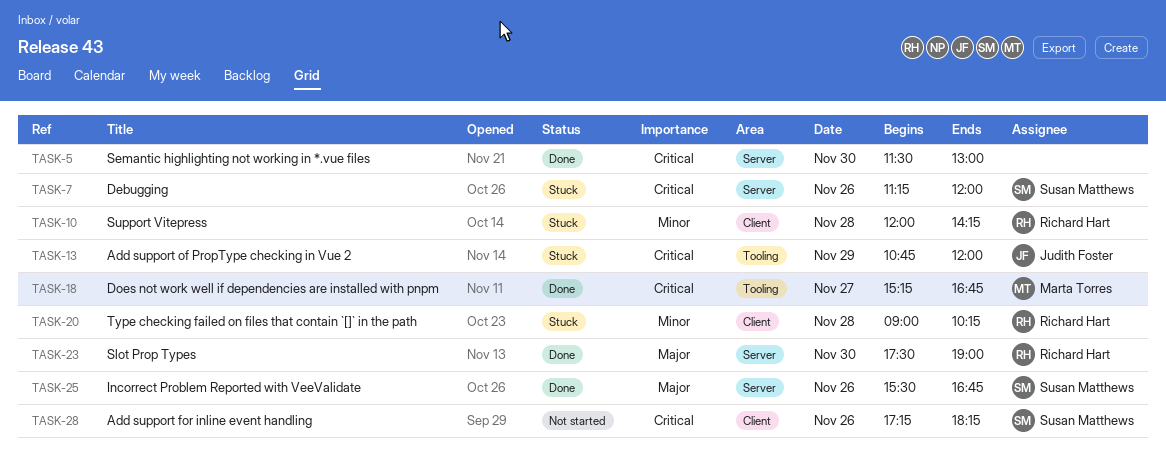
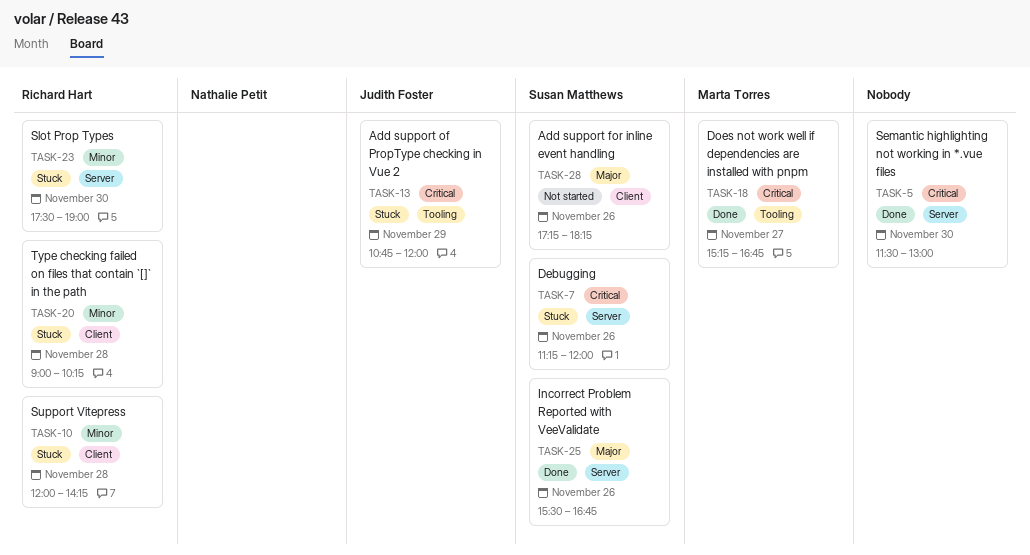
TASK-23, status: Done -> Stuck
TASK-23, priority: Major -> Minor
TASK-28, priority: Critical -> Major

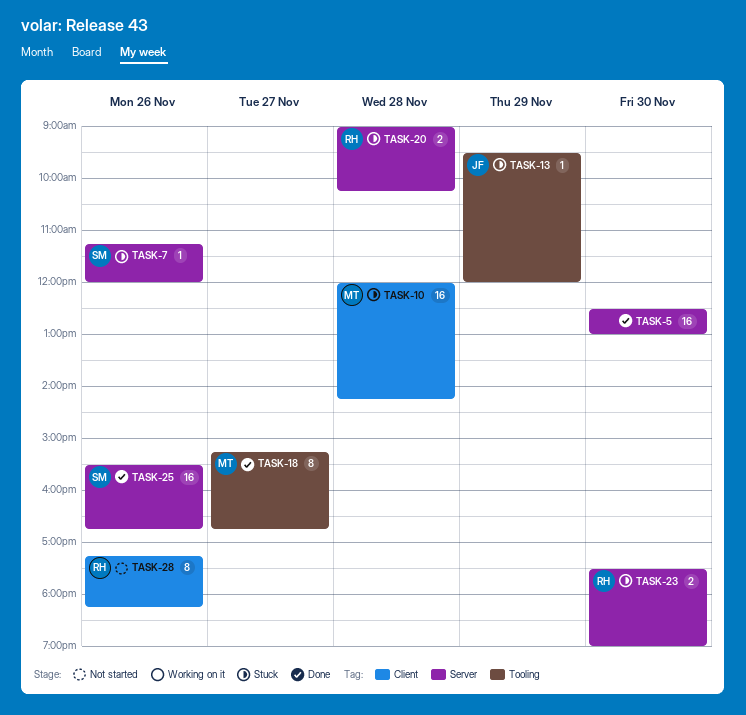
TASK-5, begins: 11:30 -> 12:30
TASK-10, owner: Richard Hart -> Marta Torres
TASK-13, begins: 10:45 -> 09:30
TASK-20, label: Client -> Server
TASK-28, owner: Susan Matthews -> Richard Hart

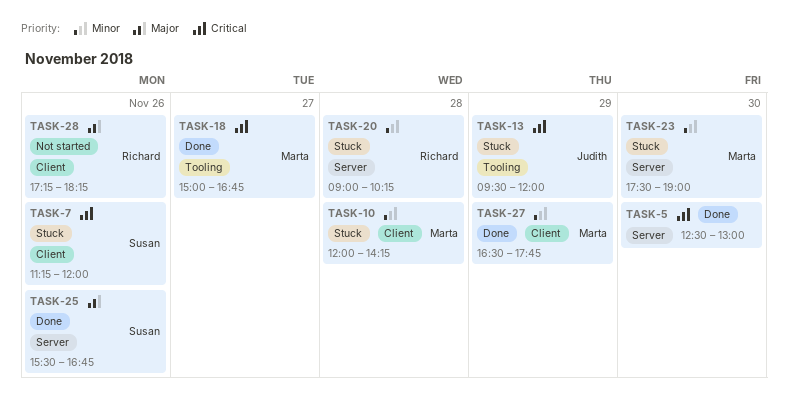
TASK-7, label: Server -> Client
TASK-18, begins: 15:15 -> 15:00
TASK-23, owner: Richard -> Marta
TASK-27: none -> present

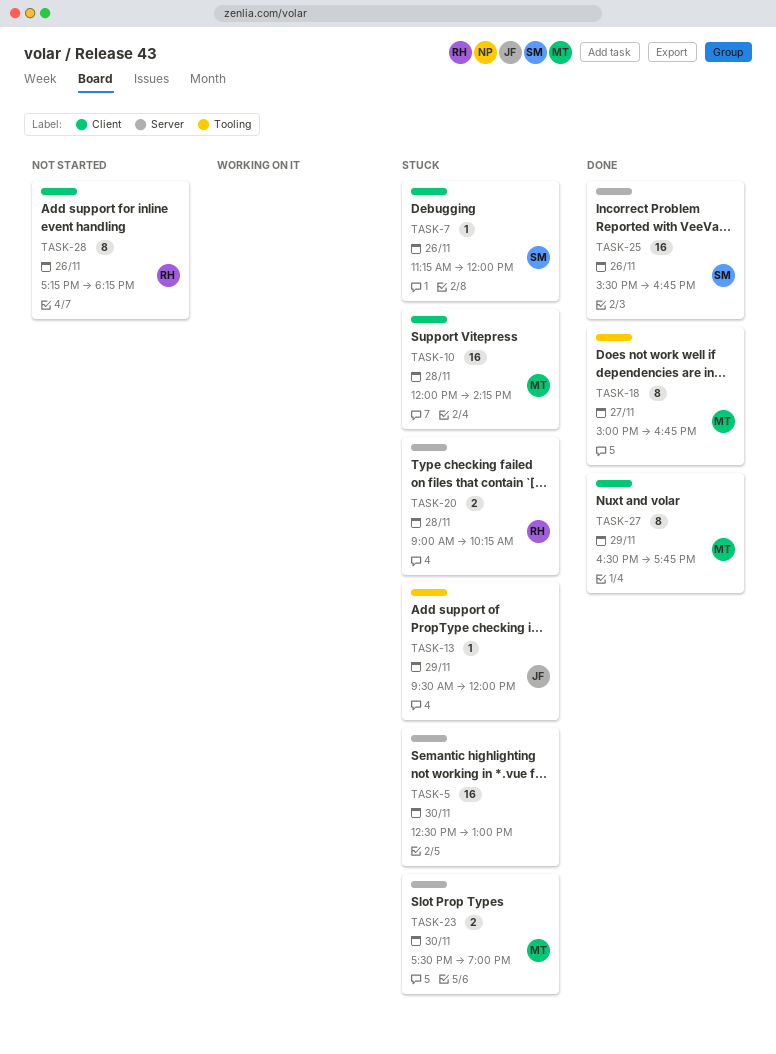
TASK-5, status: Done -> Stuck

